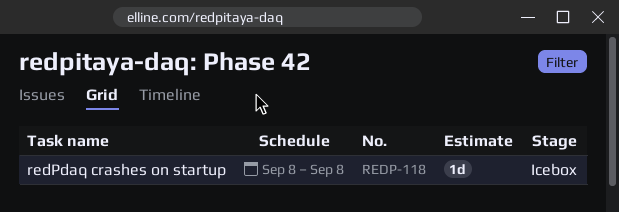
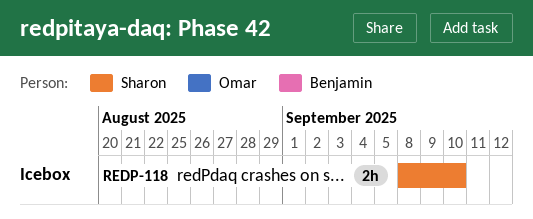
REDP-118, estimate: 1d -> 2h
REDP-118, due: Sep 8 -> Sep 10

